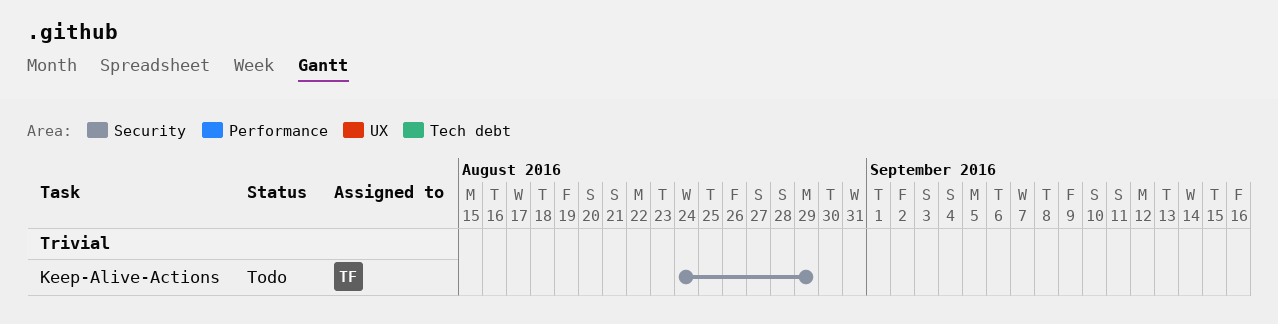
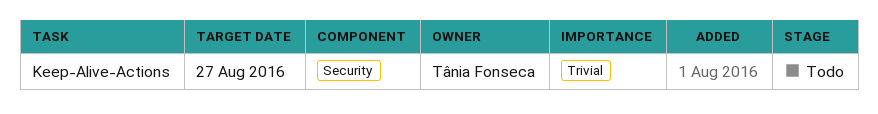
Keep-Alive-Actions, due: Aug 29 -> Aug 27

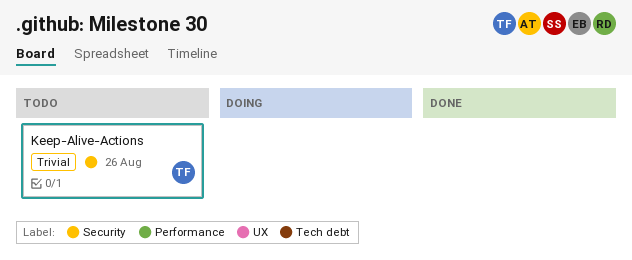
Keep-Alive-Actions, due: Aug 27 -> Aug 26

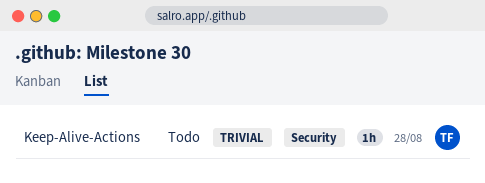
Keep-Alive-Actions, due: Aug 26 -> Aug 28

